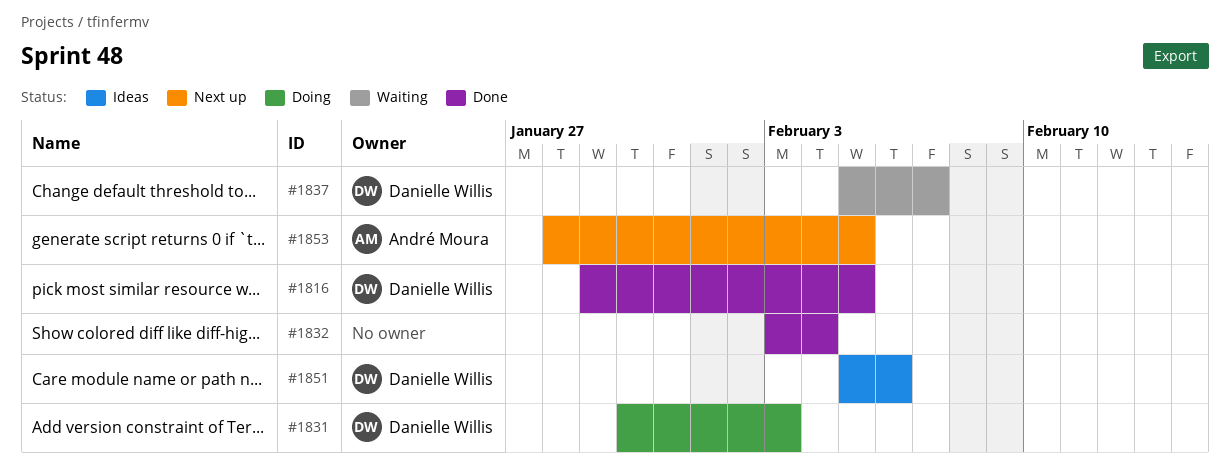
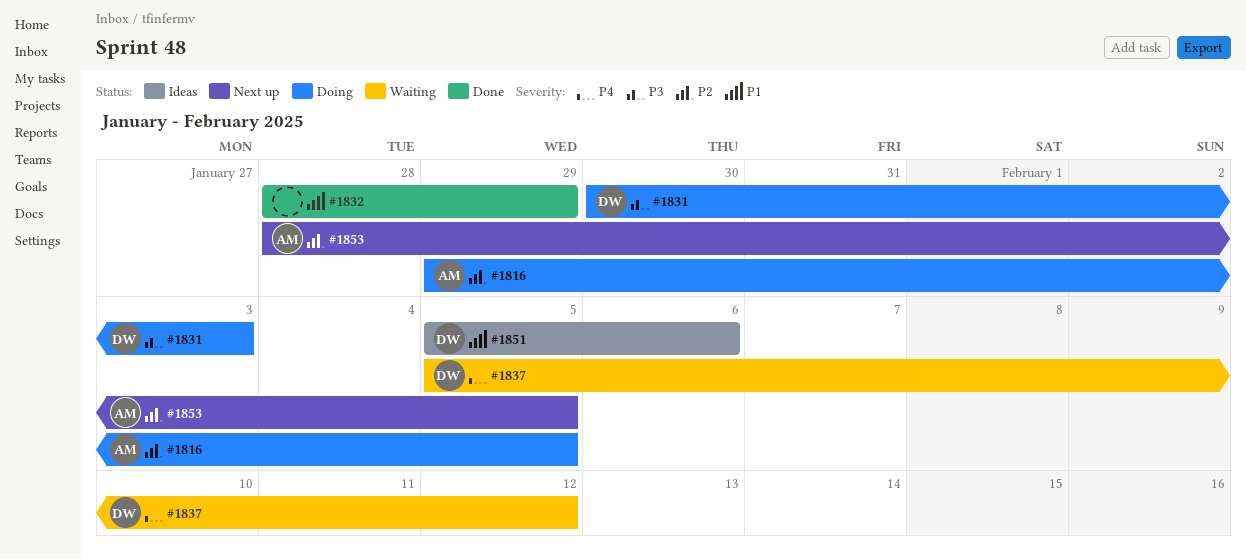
#1816, status: Done -> Doing
#1816, owner: Danielle Willis -> André Moura
#1832, start: Feb 3 -> Jan 28
#1832, due: Feb 4 -> Jan 29
#1837, due: Feb 7 -> Feb 12

